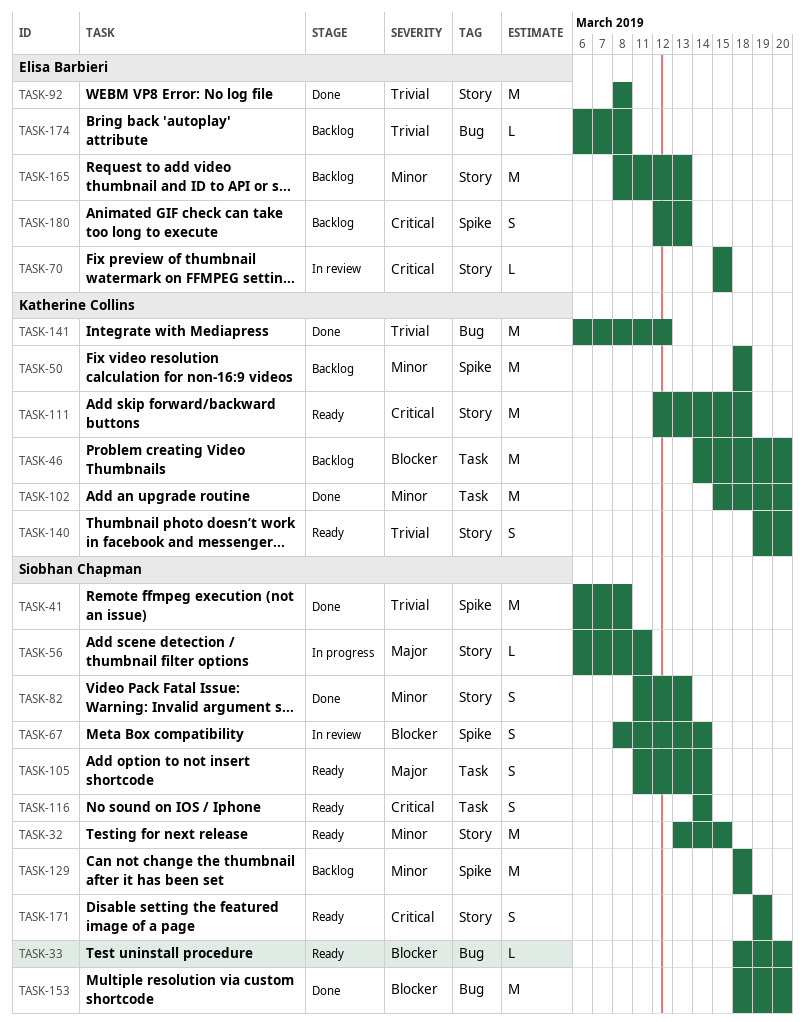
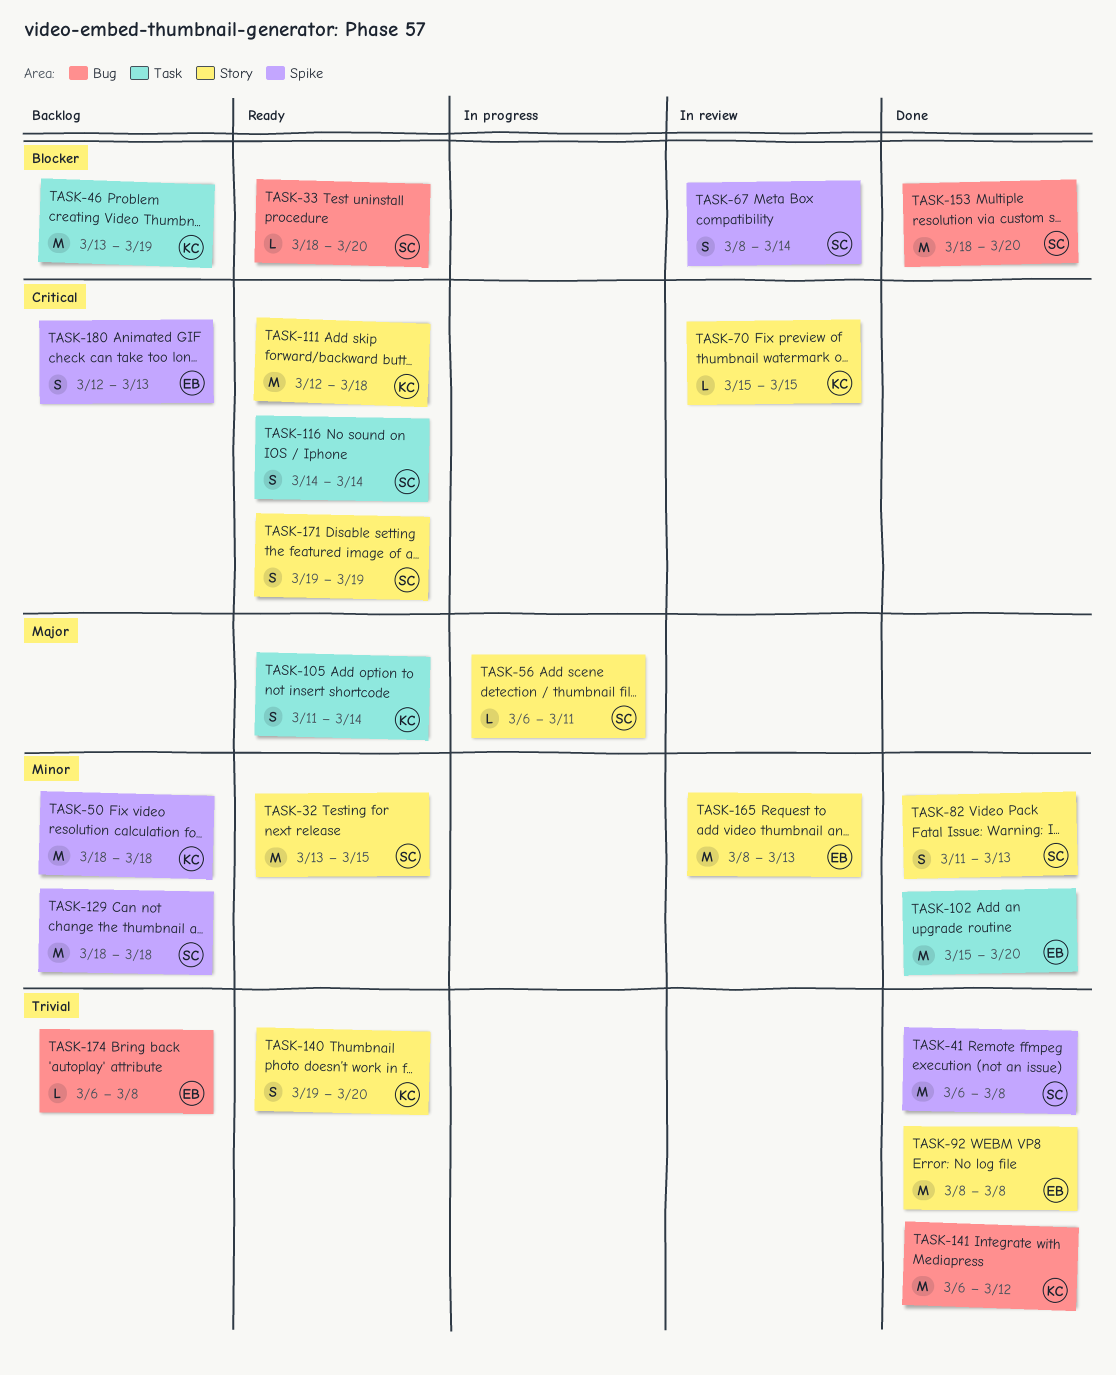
TASK-46, start: Mar 14 -> Mar 13
TASK-46, due: Mar 20 -> Mar 19
TASK-70, owner: Elisa Barbieri -> Katherine Collins
TASK-102, owner: Katherine Collins -> Elisa Barbieri
TASK-105, owner: Siobhan Chapman -> Katherine Collins
TASK-165, status: Backlog -> In review

